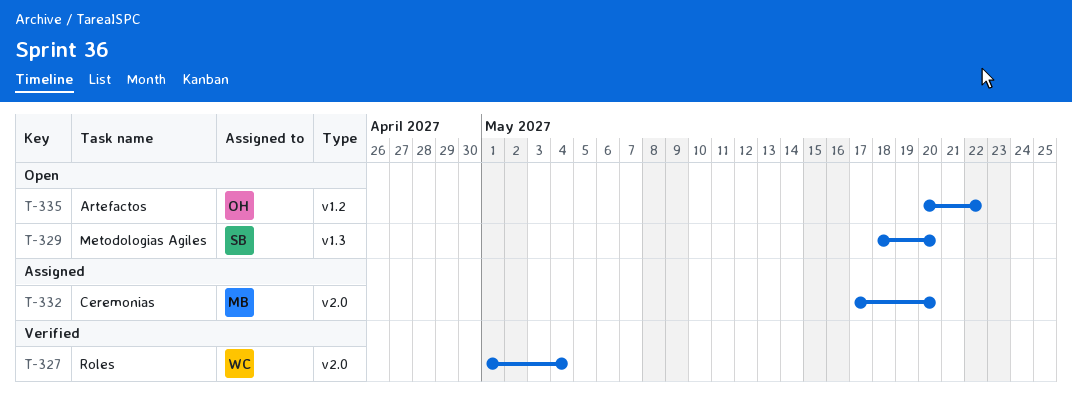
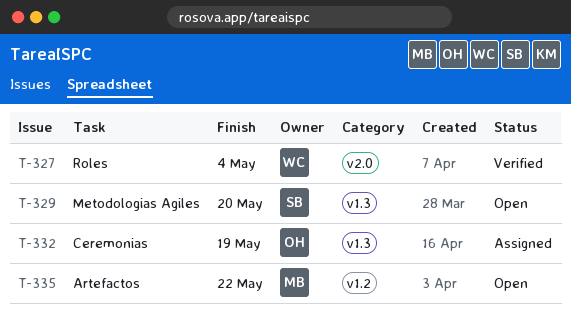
T-332, owner: MB -> OH
T-332, label: v2.0 -> v1.3
T-332, due: May 20 -> May 19
T-335, owner: OH -> MB

